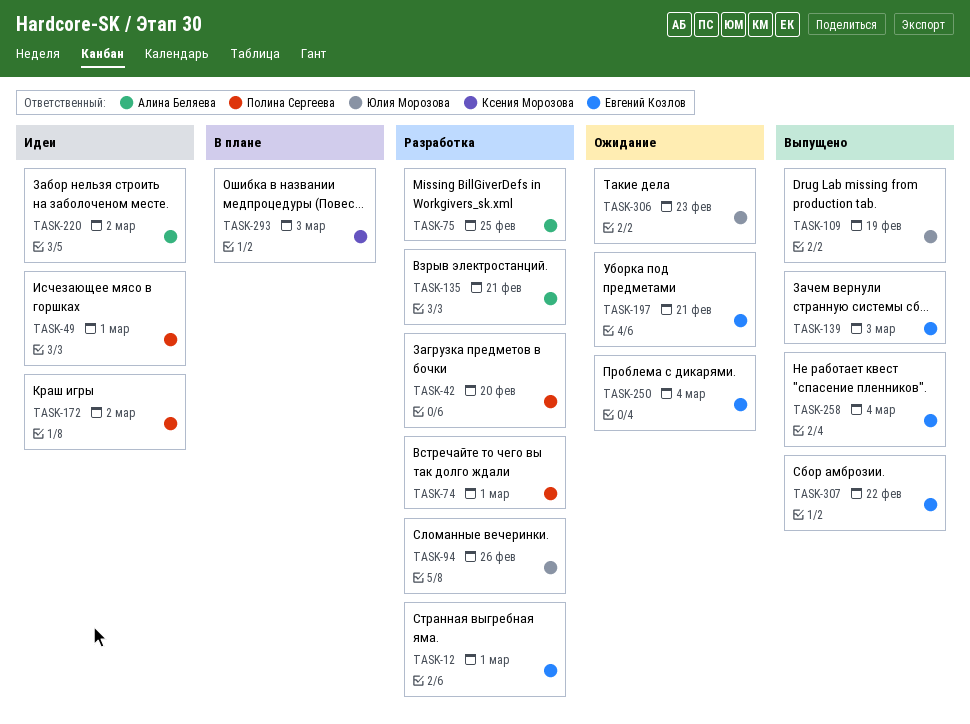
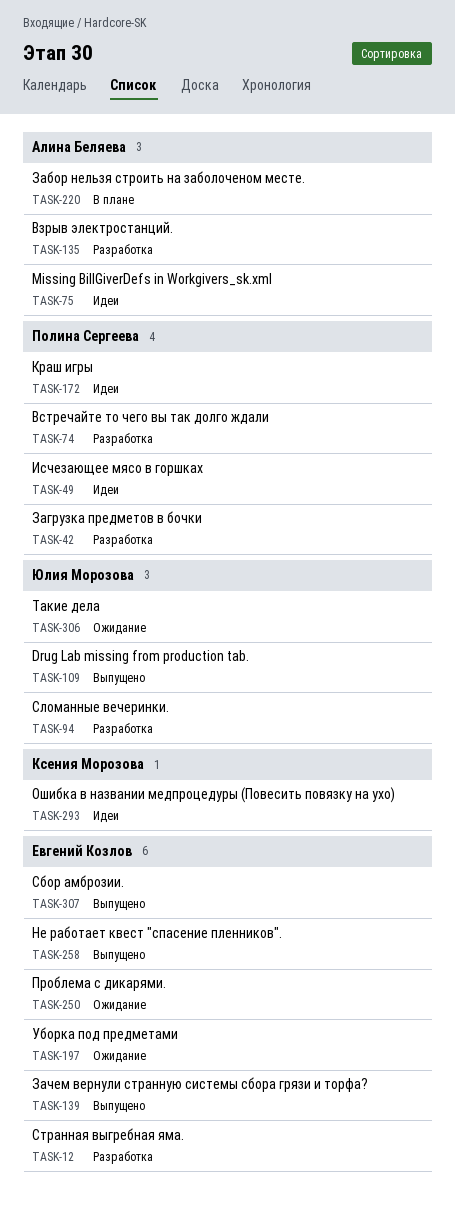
TASK-75, status: Разработка -> Идеи
TASK-220, status: Идеи -> В плане
TASK-293, status: В плане -> Идеи

